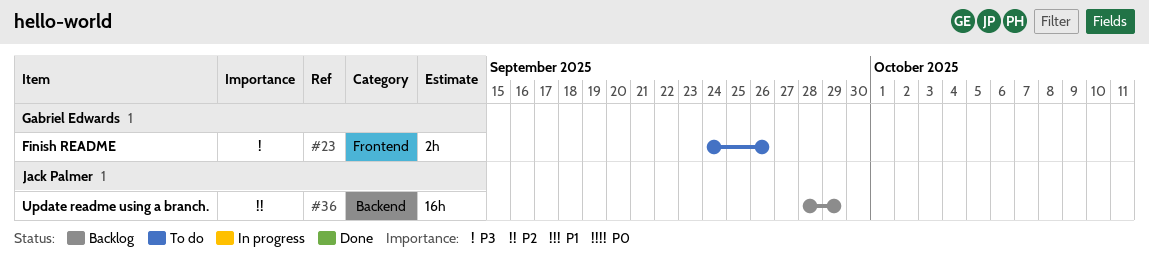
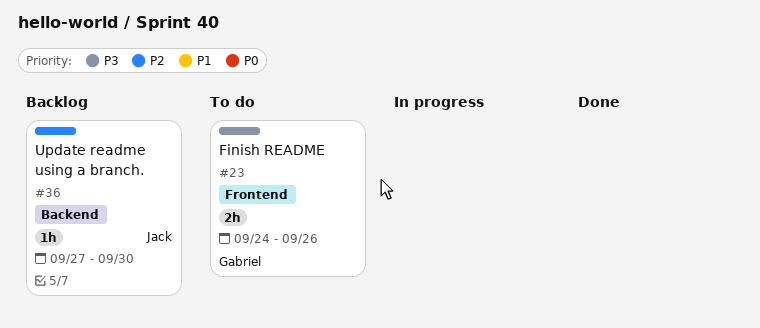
#36, estimate: 16h -> 1h
#36, start: Sep 28 -> Sep 27
#36, due: Sep 29 -> Sep 30

